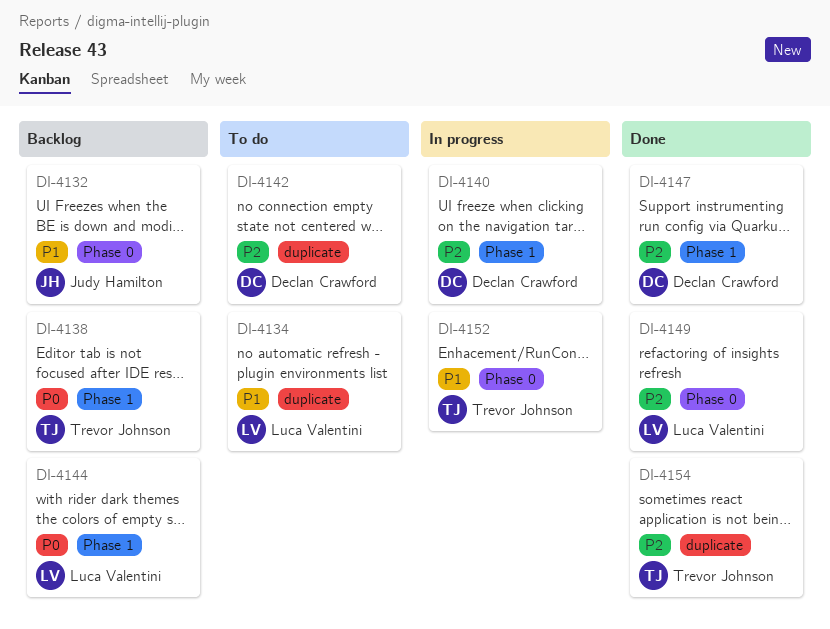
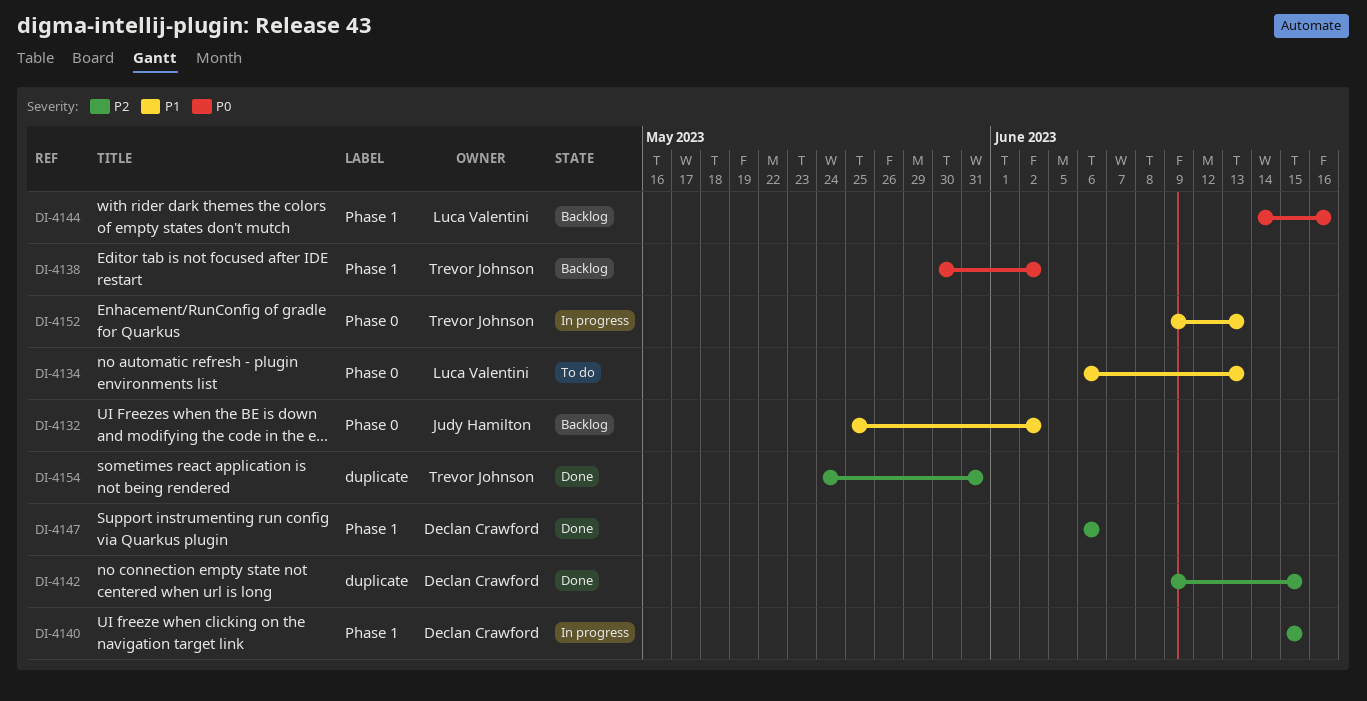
DI-4134, label: duplicate -> Phase 0
DI-4142, status: To do -> Done
DI-4149: present -> none

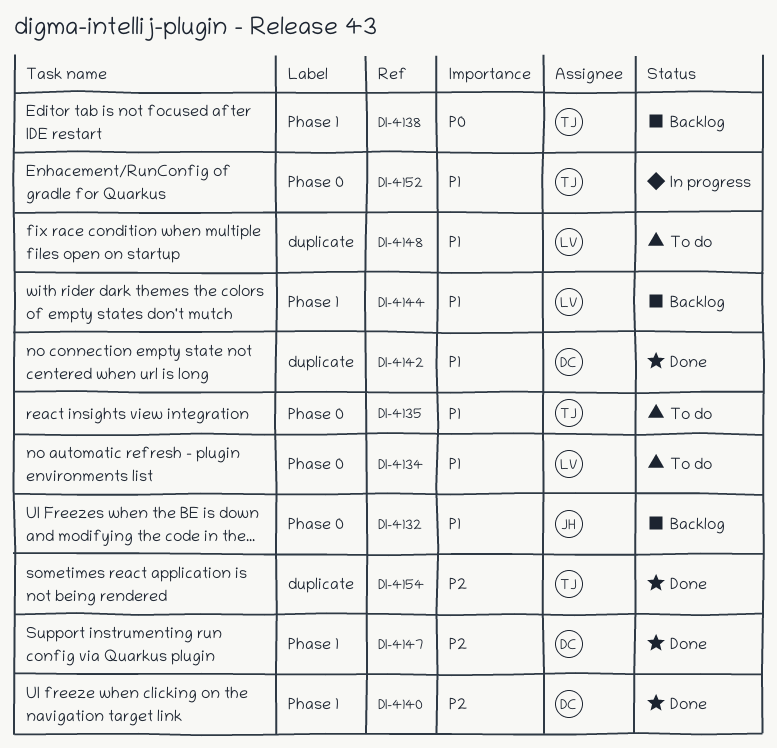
DI-4135: none -> present
DI-4140, status: In progress -> Done
DI-4142, priority: P2 -> P1
DI-4144, priority: P0 -> P1
DI-4148: none -> present

